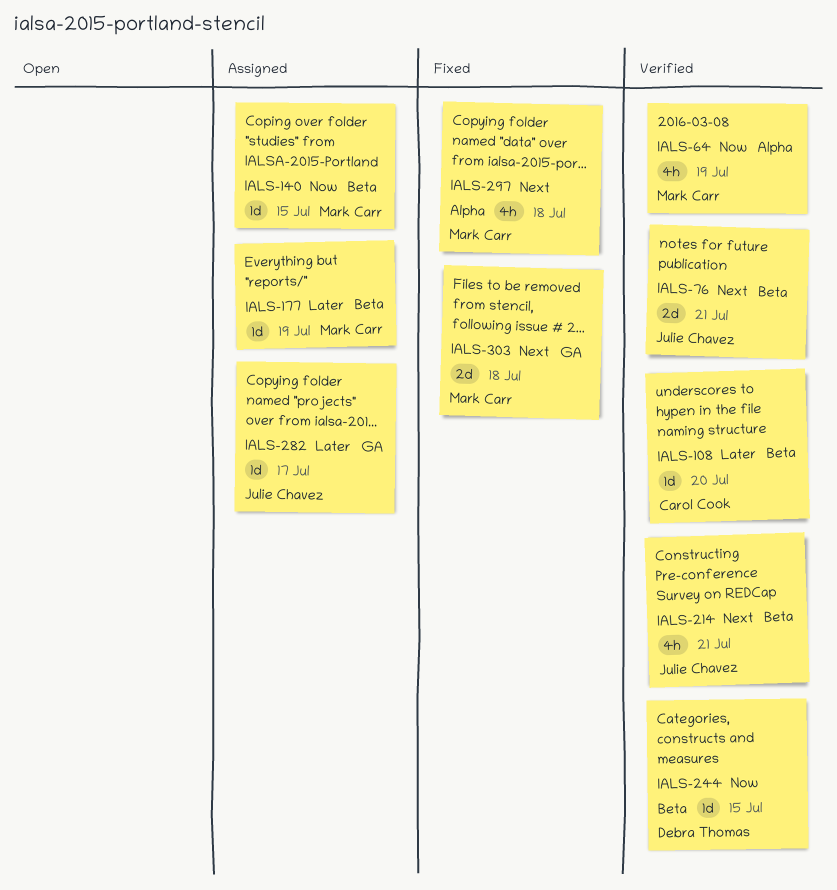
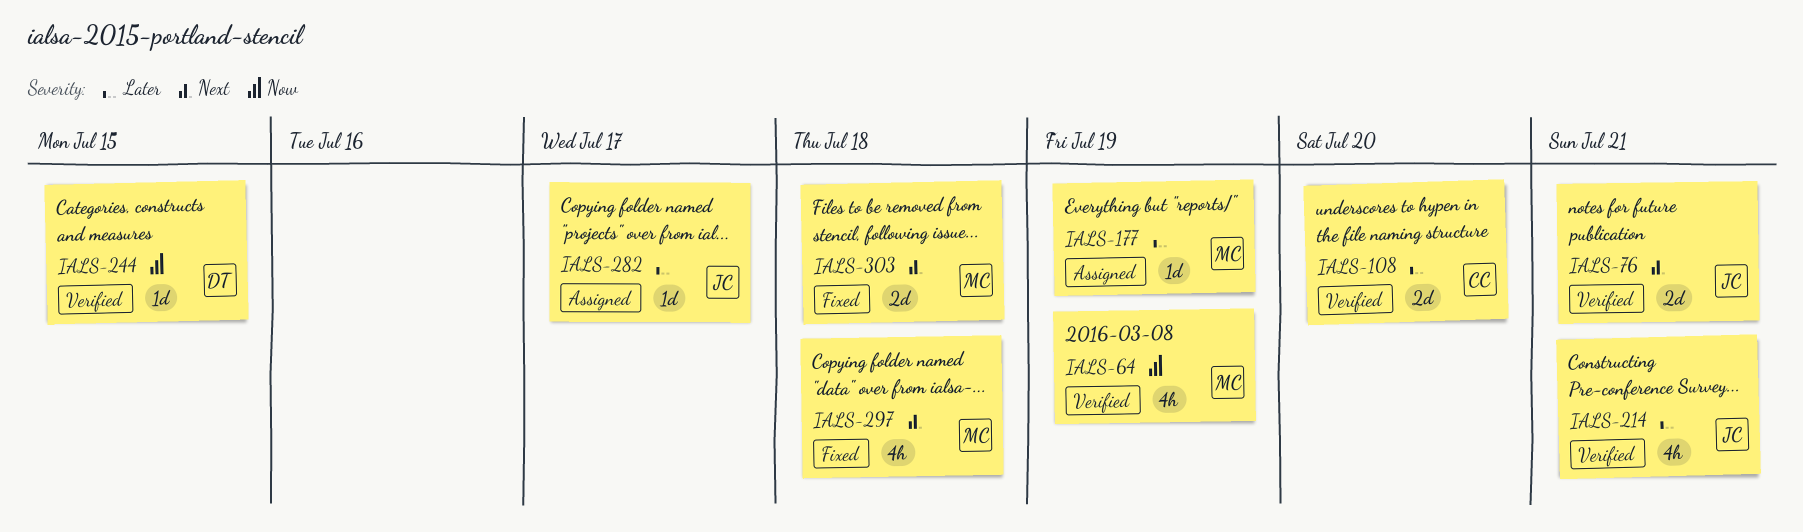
IALS-108, estimate: 1d -> 2d
IALS-140: present -> none
IALS-214, priority: Next -> Later

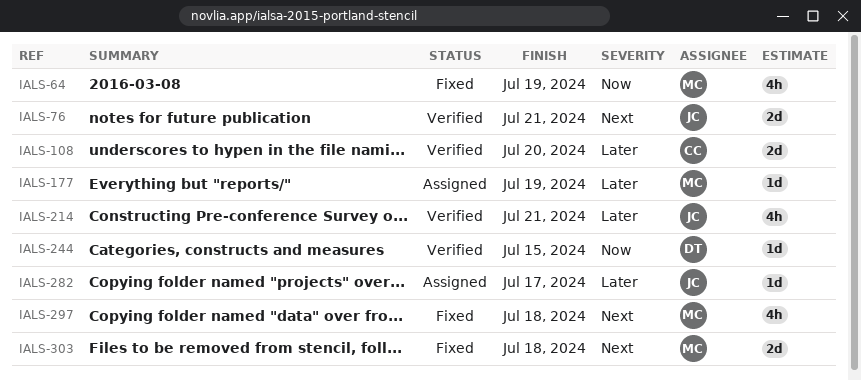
IALS-64, status: Verified -> Fixed

